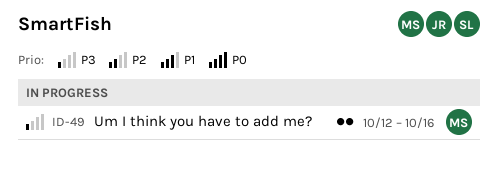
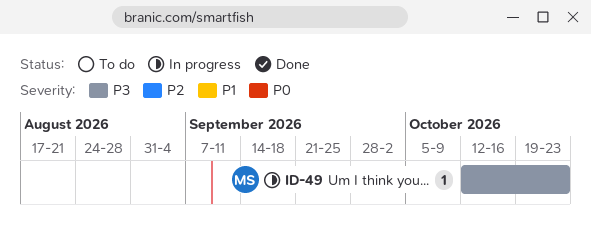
ID-49, estimate: 2 -> 1
ID-49, due: Oct 16 -> Oct 23

